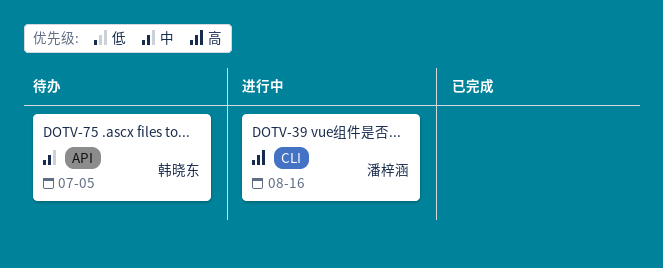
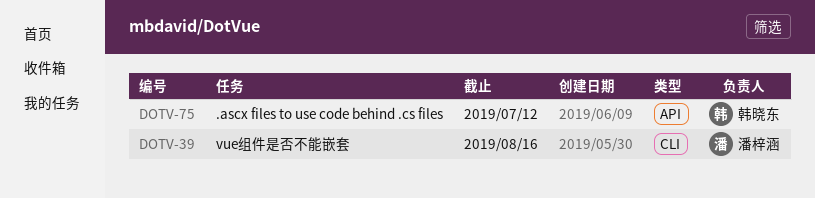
DOTV-75, due: Jul 5 -> Jul 12

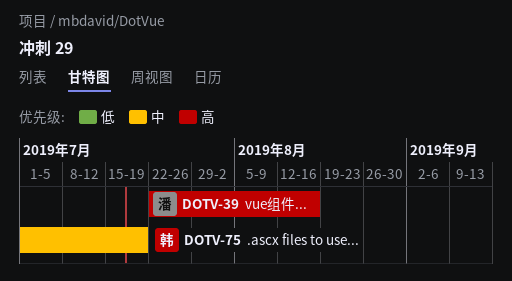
DOTV-75, due: Jul 12 -> Jul 19

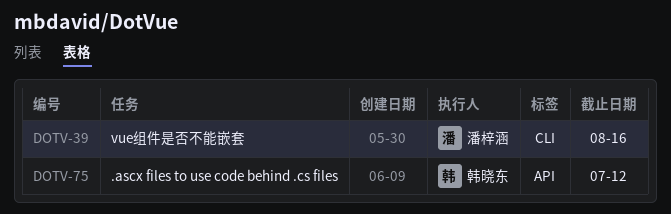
DOTV-75, due: Jul 19 -> Jul 12

